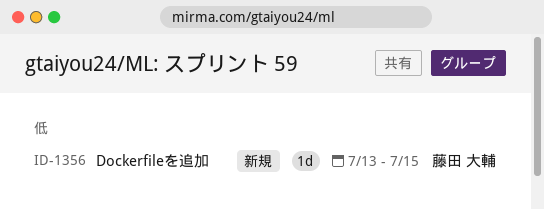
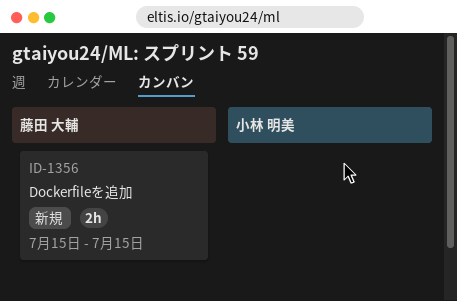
ID-1356, estimate: 1d -> 2h
ID-1356, start: Jul 13 -> Jul 15

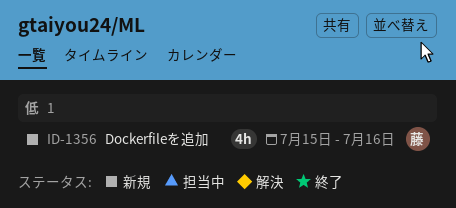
ID-1356, estimate: 2h -> 4h
ID-1356, due: Jul 15 -> Jul 16

